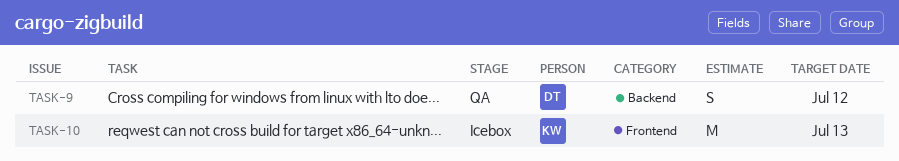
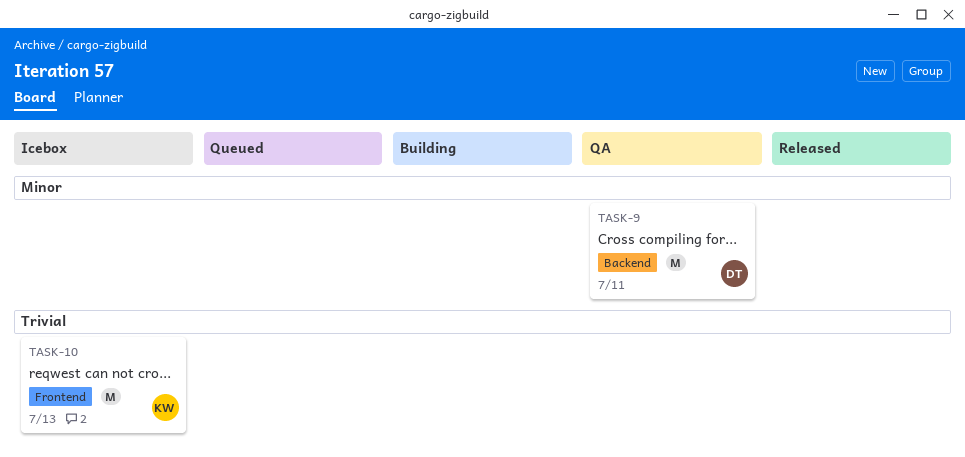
TASK-9, estimate: S -> M
TASK-9, due: Jul 12 -> Jul 11

